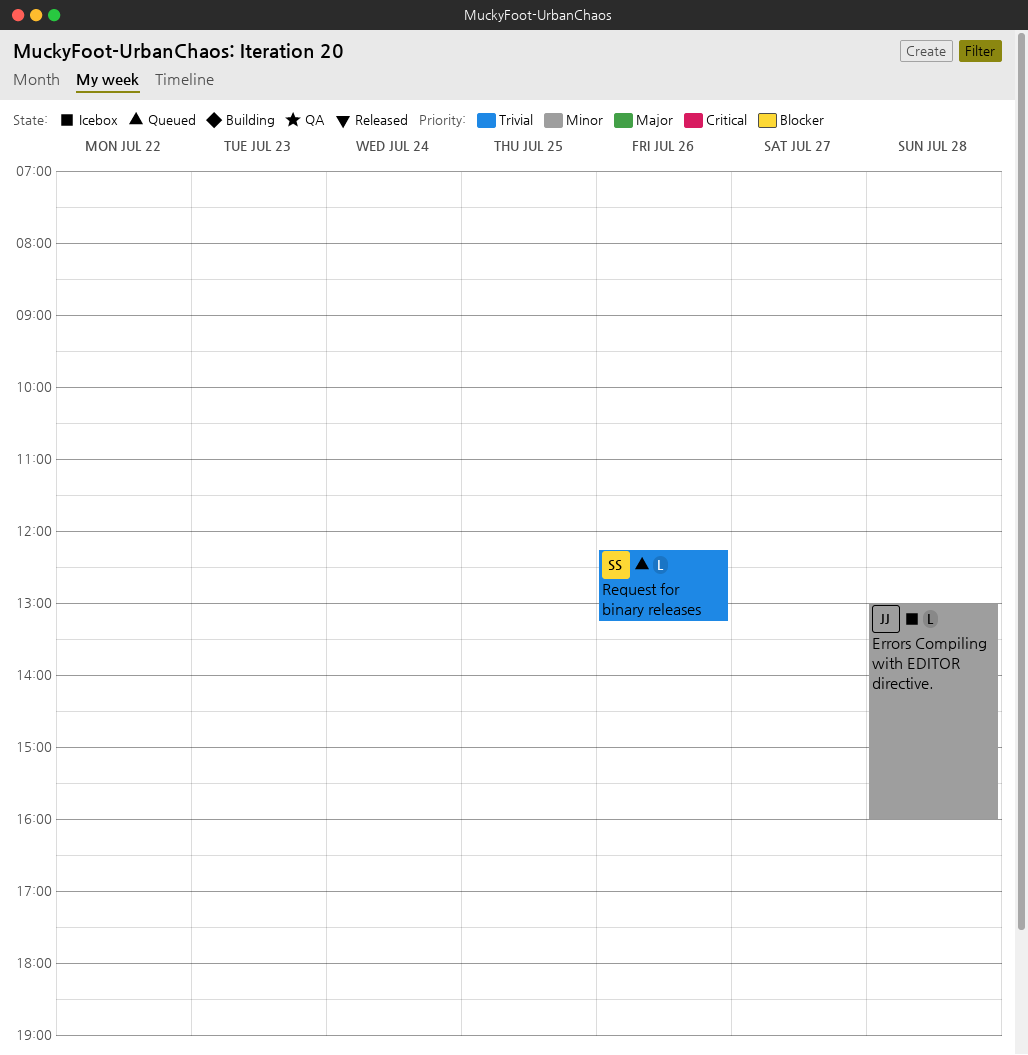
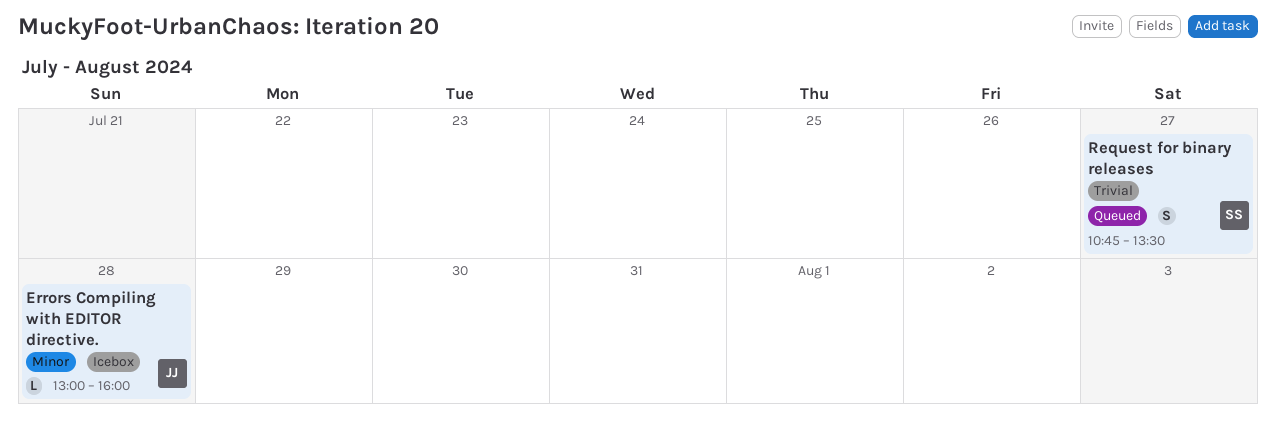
Request for binary releases, estimate: L -> S
Request for binary releases, day: Jul 26 -> Jul 27
Request for binary releases, begins: 12:15 -> 10:45
Request for binary releases, ends: 13:15 -> 13:30

